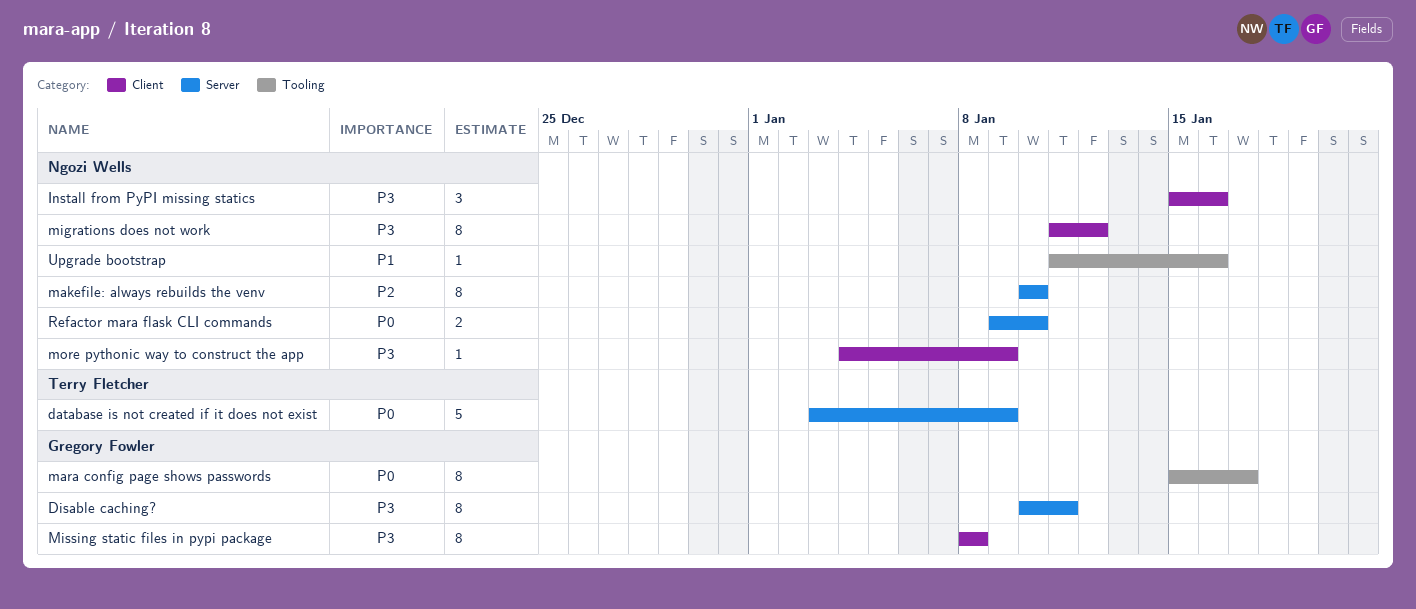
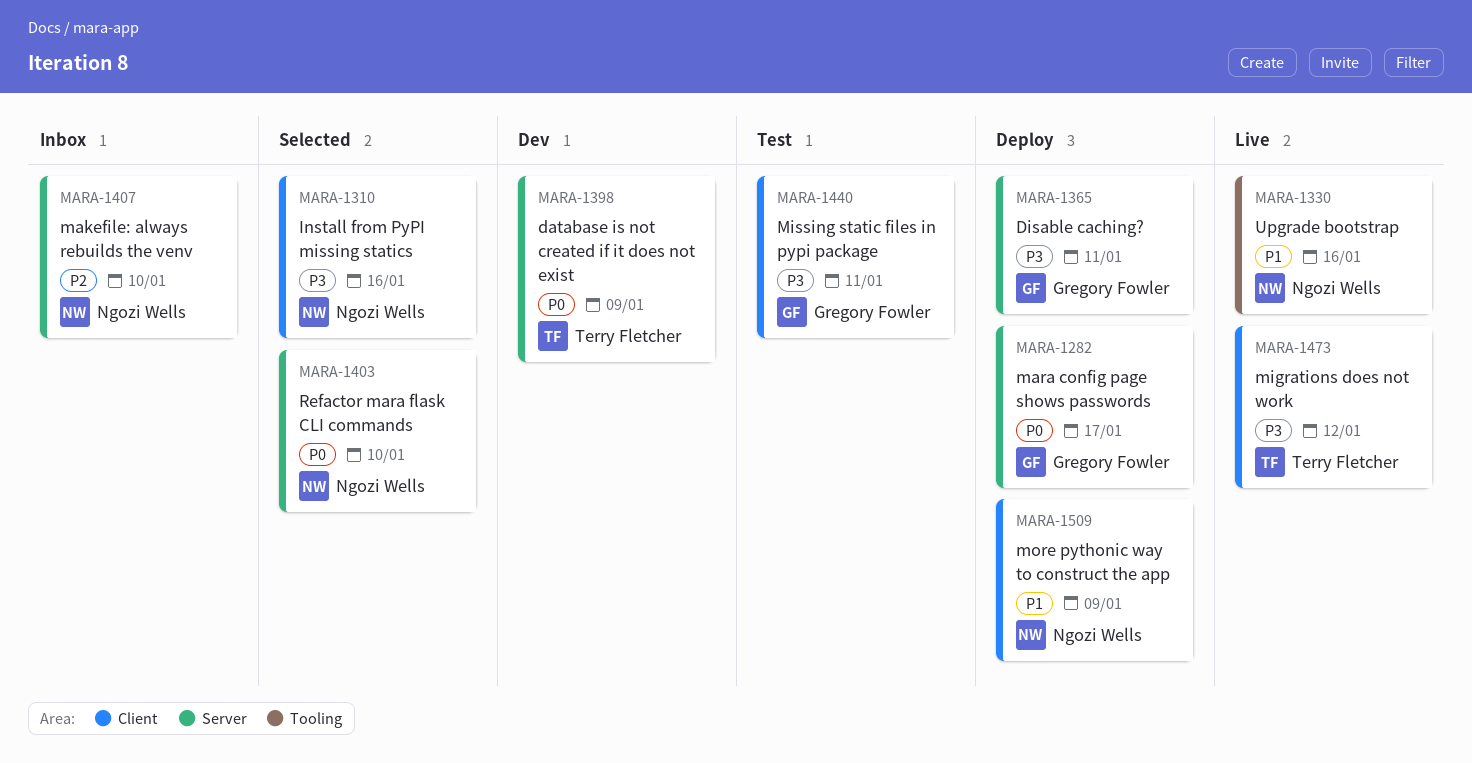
mara config page shows passwords, label: Tooling -> Server
migrations does not work, owner: Ngozi Wells -> Terry Fletcher
Missing static files in pypi package, due: Jan 8 -> Jan 11
more pythonic way to construct the app, priority: P3 -> P1

